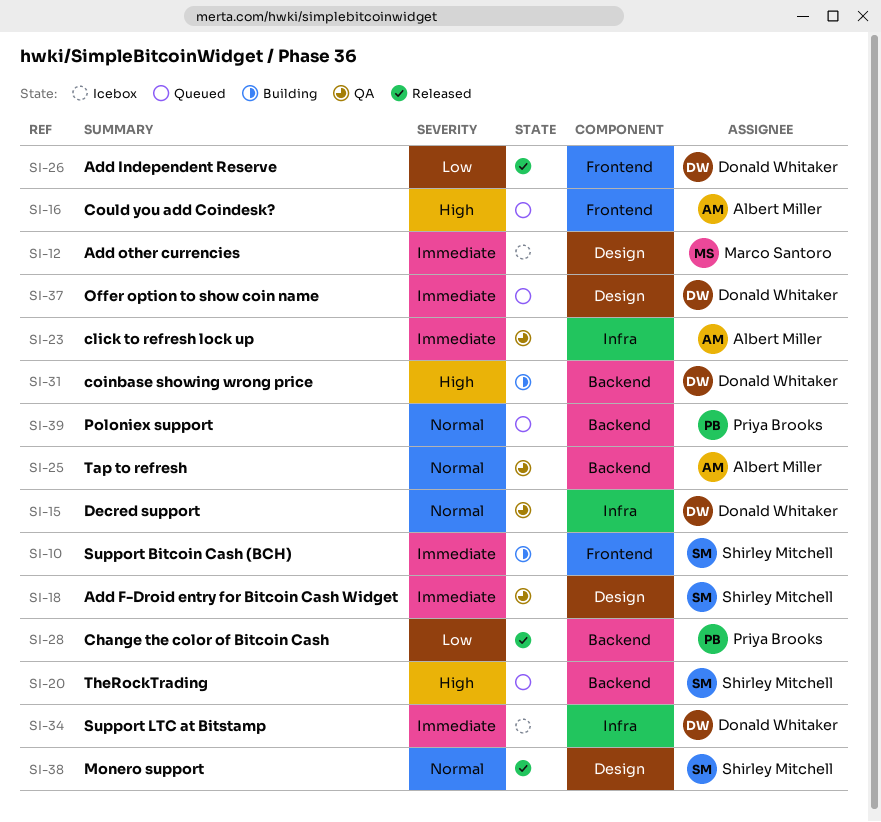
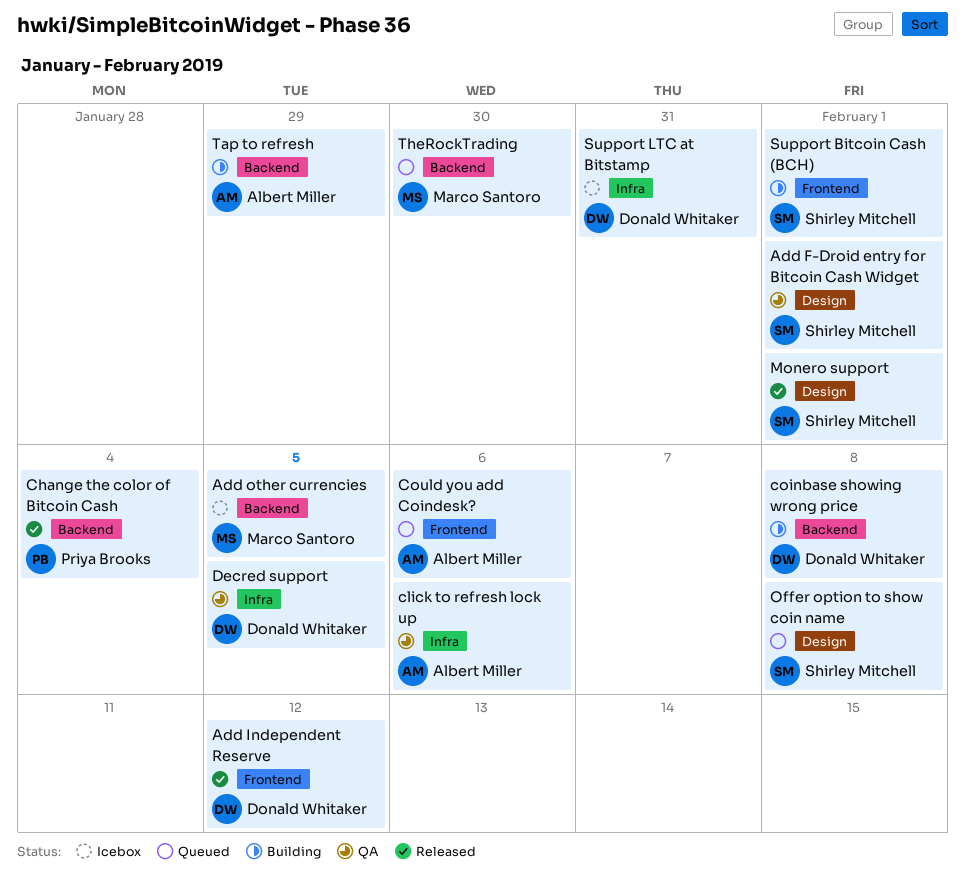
Add other currencies, label: Design -> Backend
Offer option to show coin name, owner: Donald Whitaker -> Shirley Mitchell
Poloniex support: present -> none
Tap to refresh, status: QA -> Building
TheRockTrading, owner: Shirley Mitchell -> Marco Santoro

